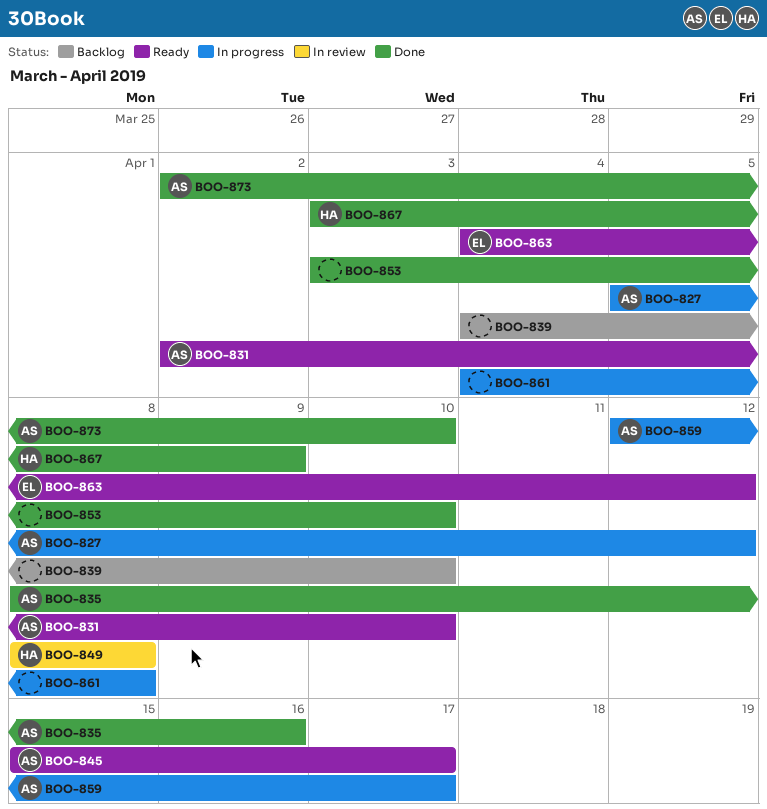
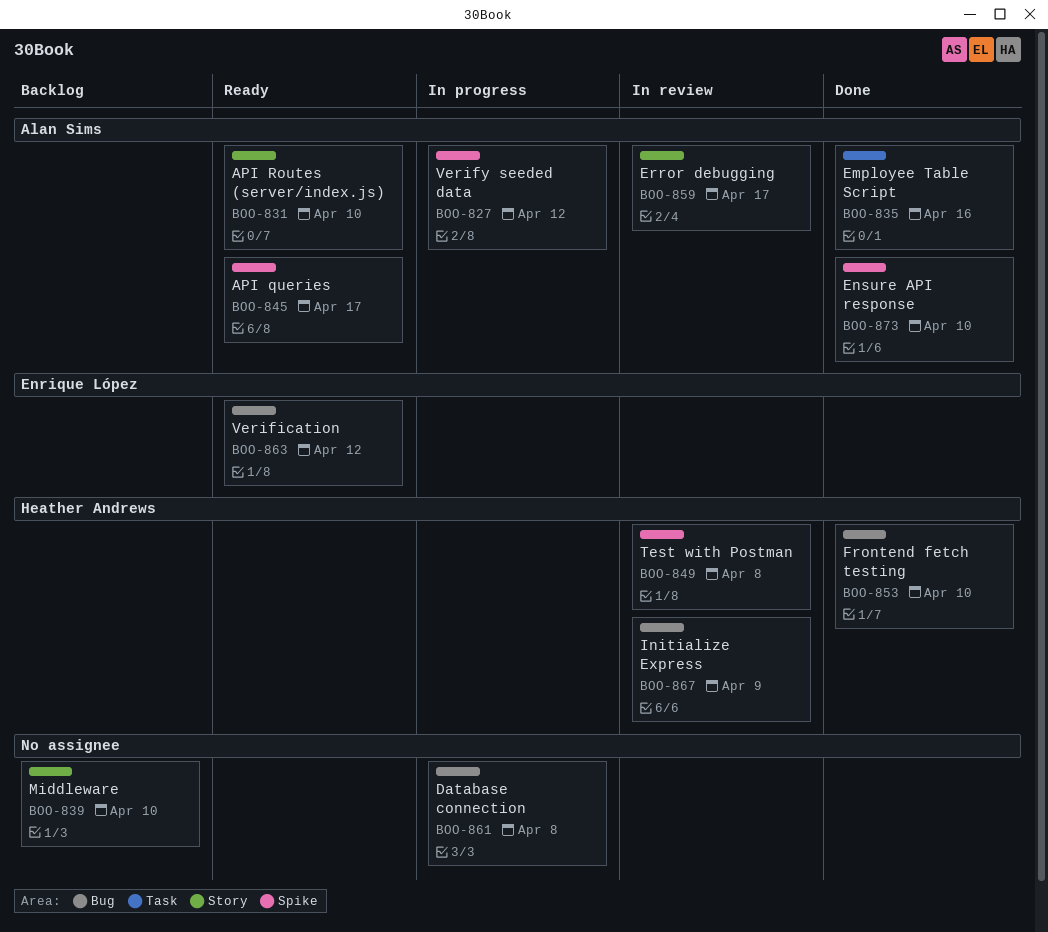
BOO-853, owner: none -> Heather Andrews
BOO-859, status: In progress -> In review
BOO-867, status: Done -> In review

